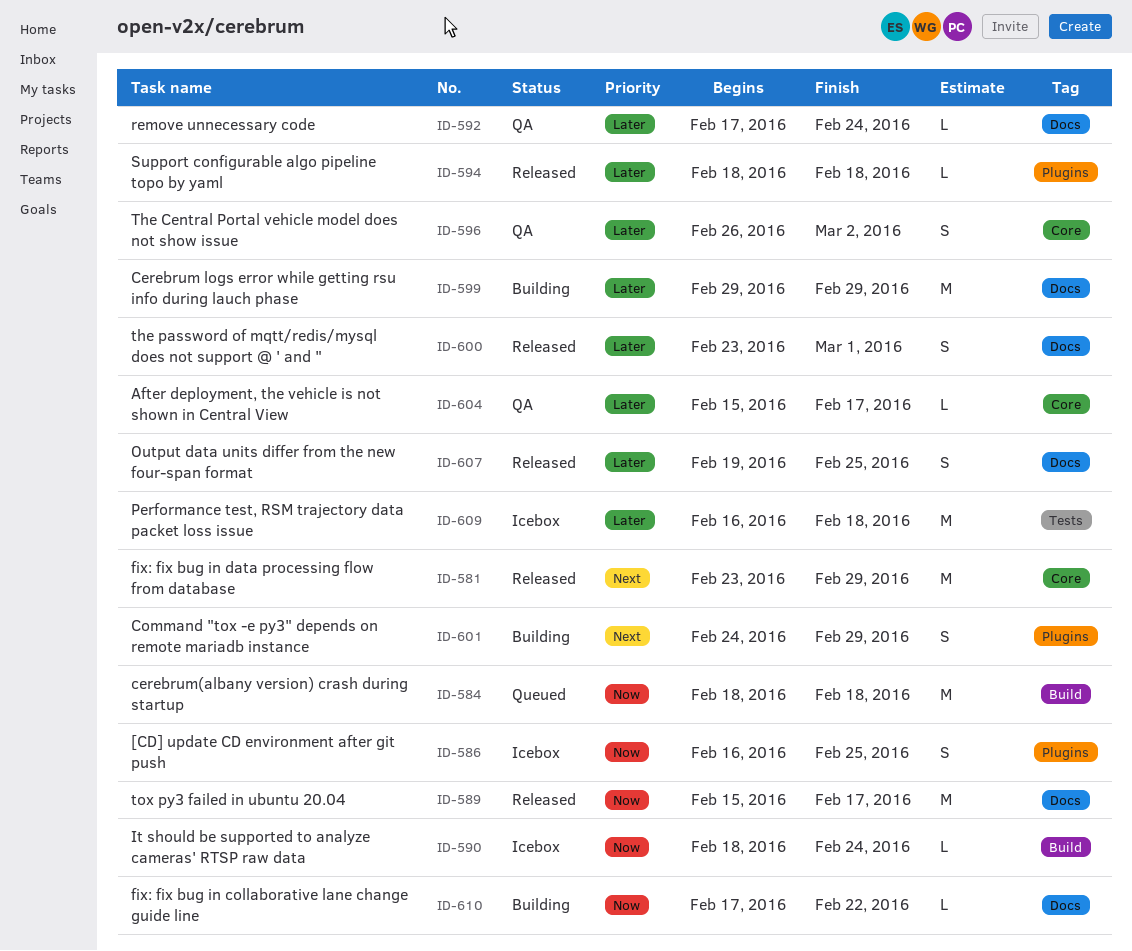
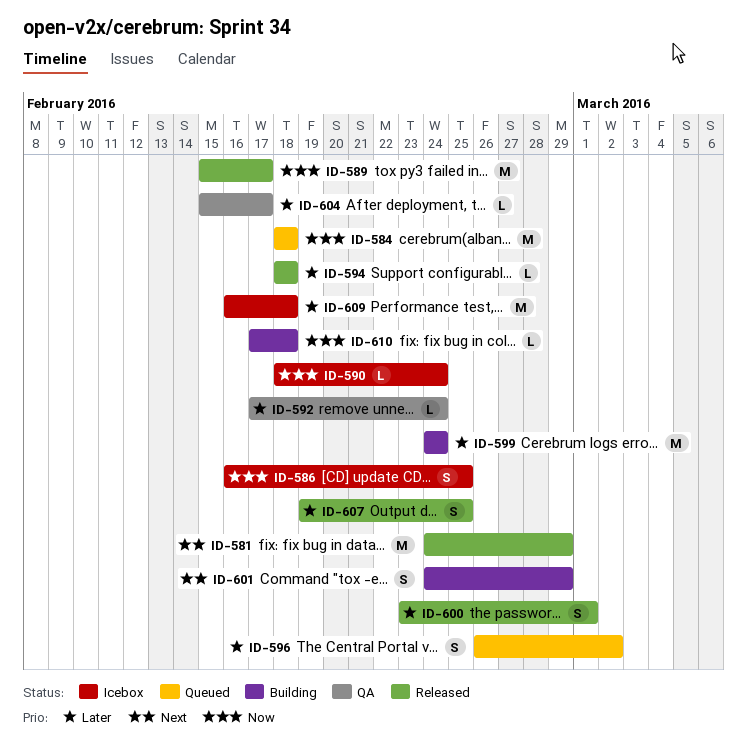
ID-581, start: Feb 23 -> Feb 24
ID-596, status: QA -> Queued
ID-599, start: Feb 29 -> Feb 24
ID-599, due: Feb 29 -> Feb 24
ID-610, due: Feb 22 -> Feb 18

